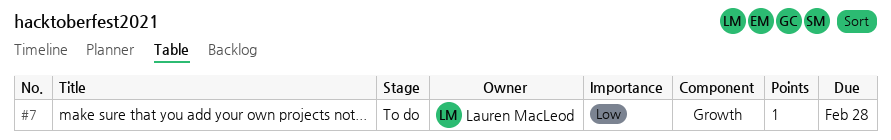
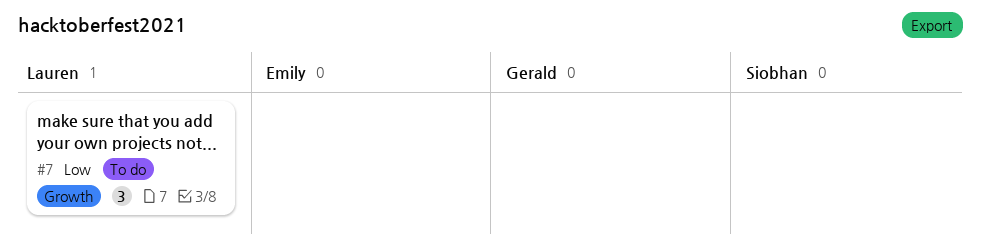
#7, estimate: 1 -> 3

